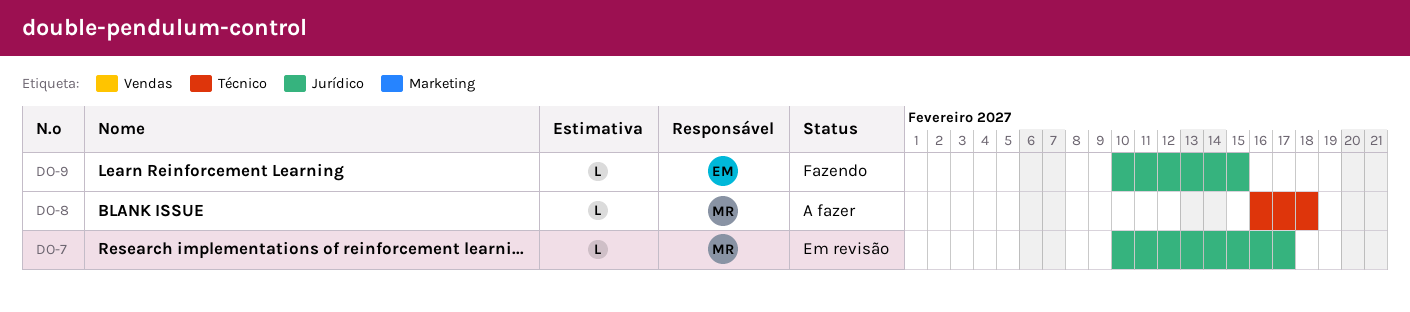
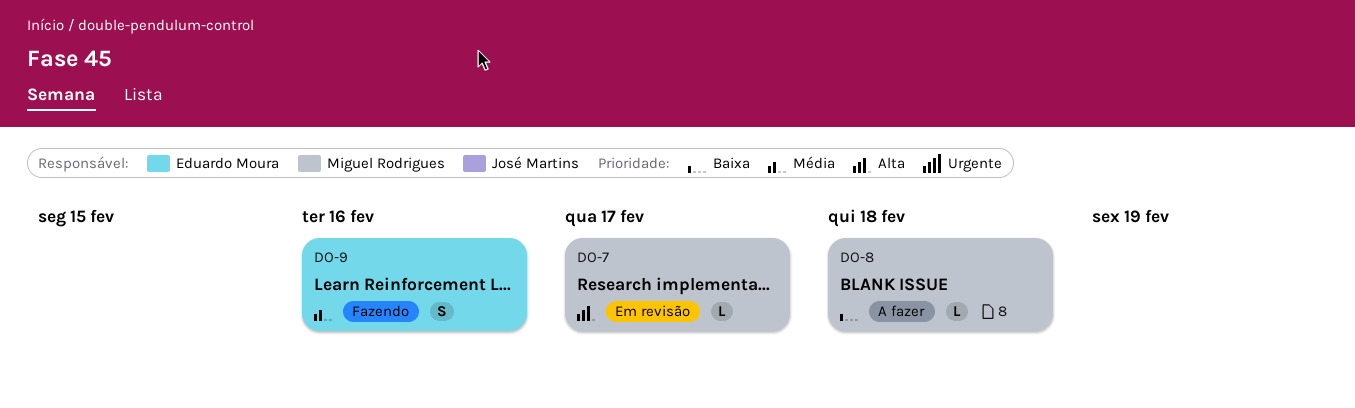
DO-9, estimate: L -> S
DO-9, due: Feb 15 -> Feb 16

